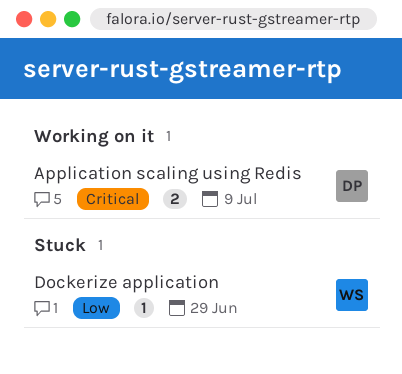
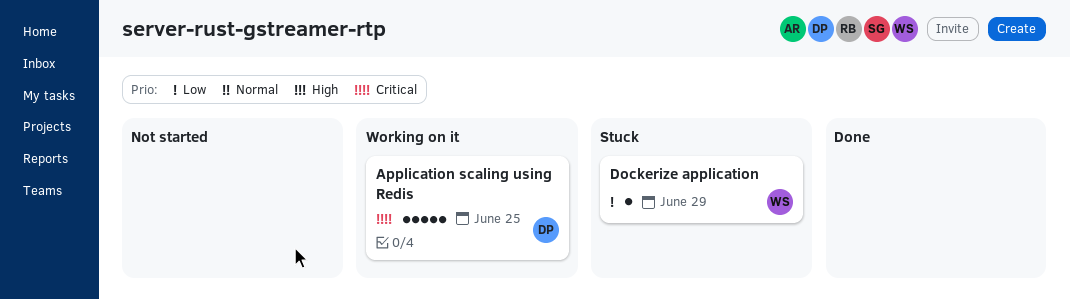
Application scaling using Redis, estimate: 2 -> 5
Application scaling using Redis, due: Jul 9 -> Jun 25

